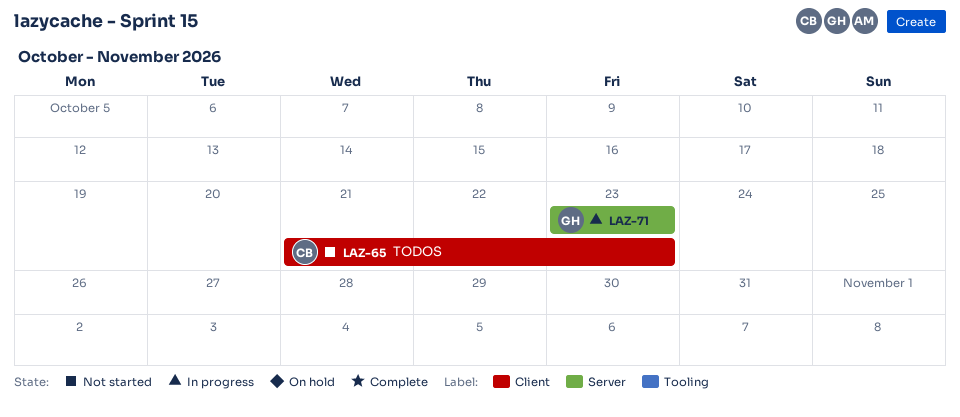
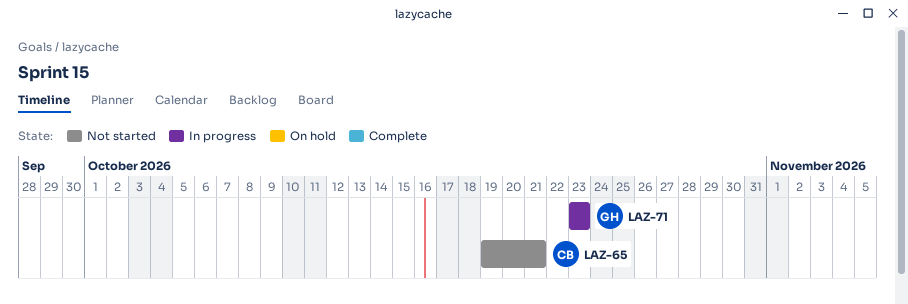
LAZ-65, start: Oct 21 -> Oct 19
LAZ-65, due: Oct 23 -> Oct 21

